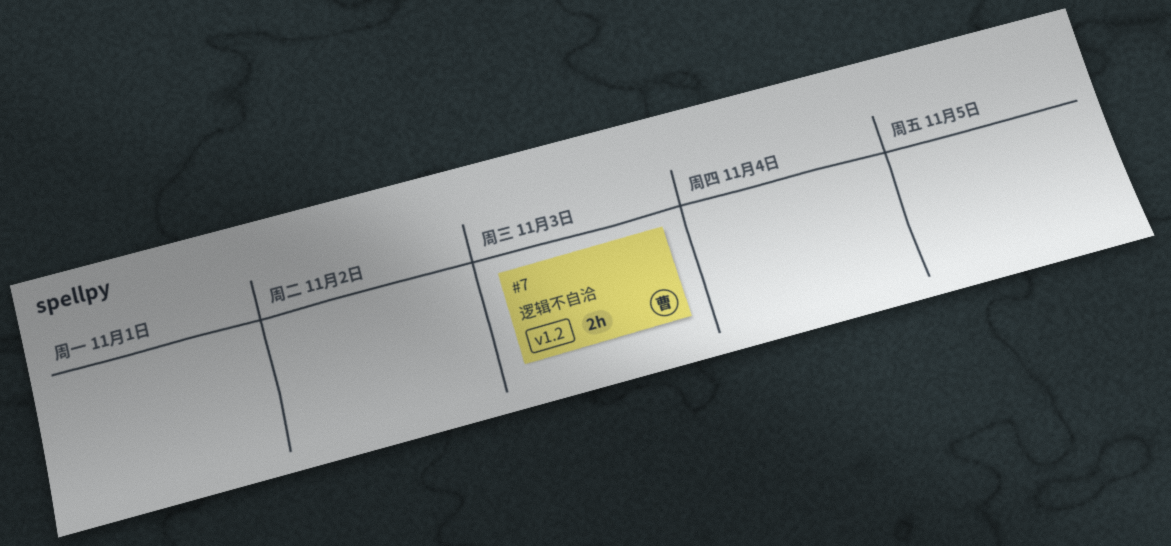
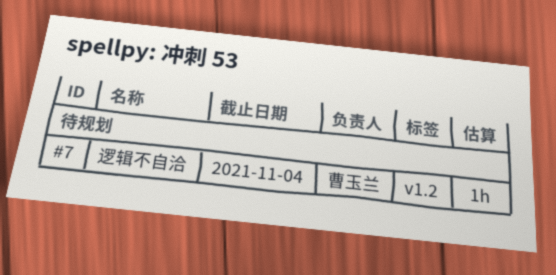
#7, estimate: 2h -> 1h
#7, due: Nov 3 -> Nov 4

